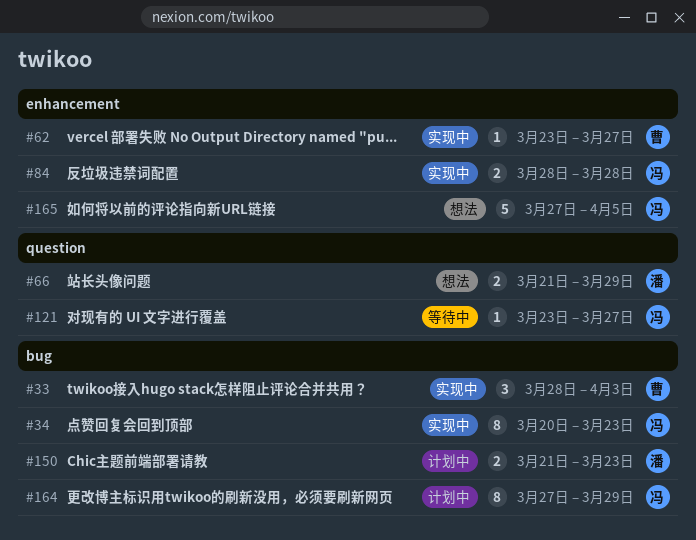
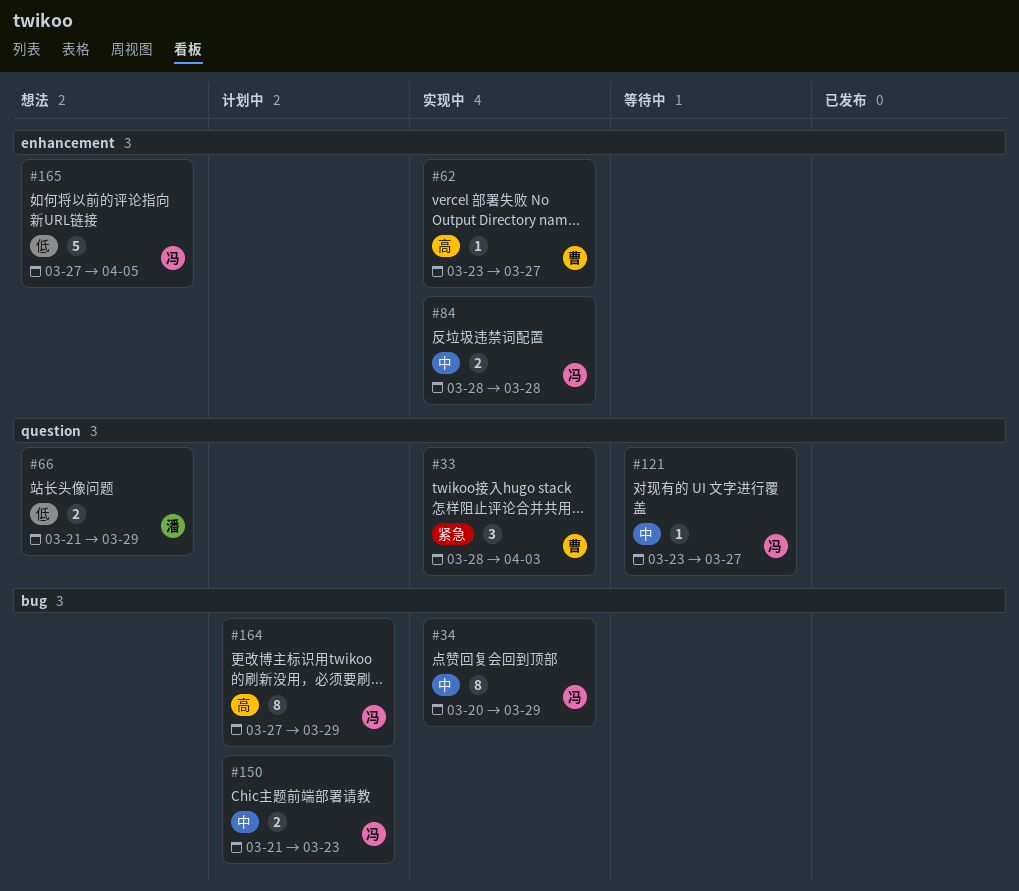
#33, label: bug -> question
#34, due: Mar 23 -> Mar 29
#150, owner: 潘 -> 冯

